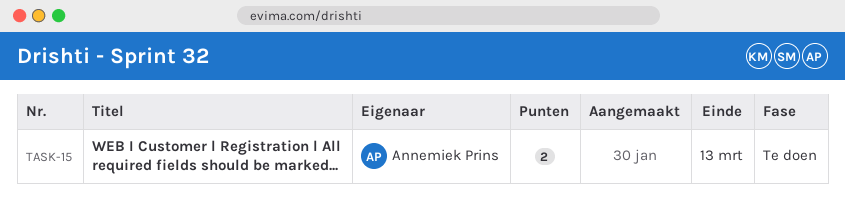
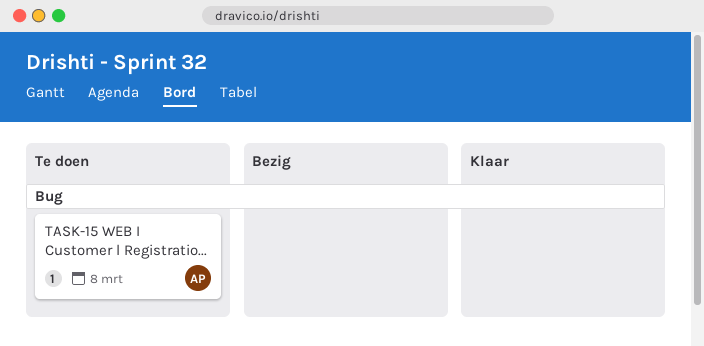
TASK-15, estimate: 2 -> 1
TASK-15, due: Mar 13 -> Mar 8

